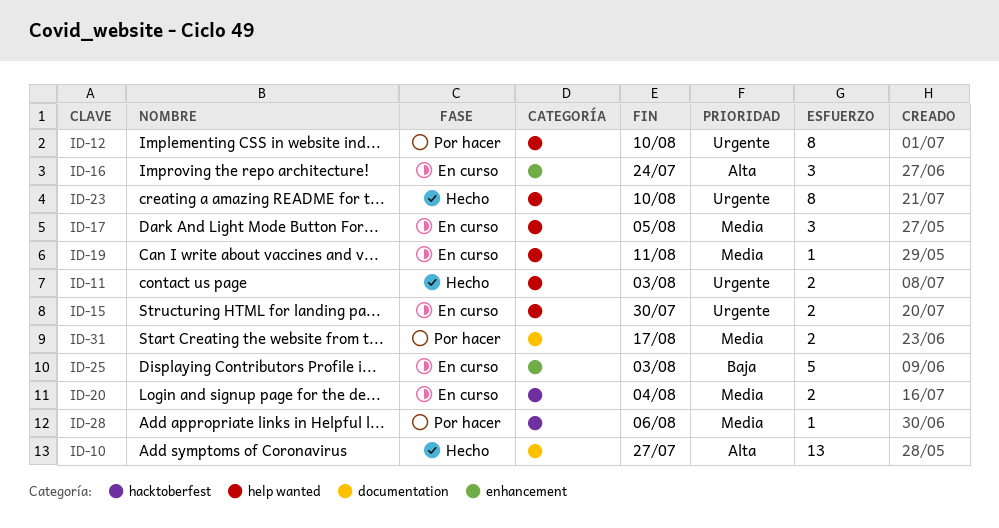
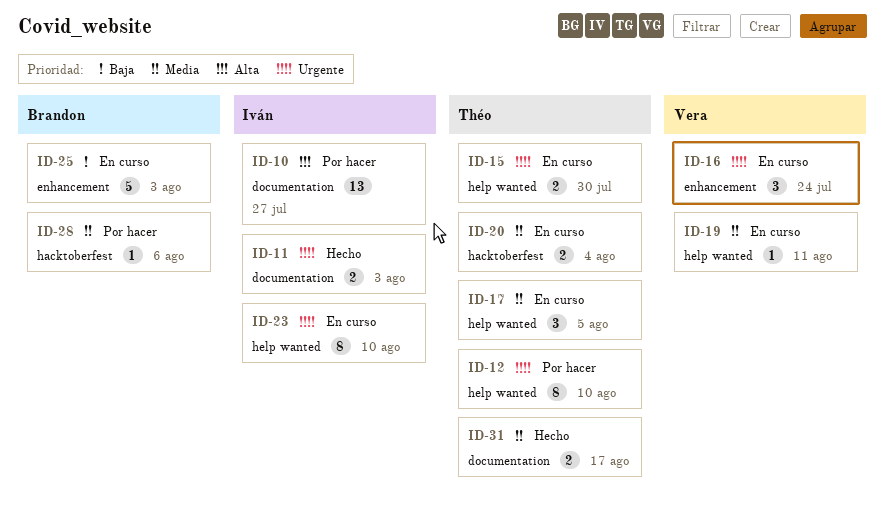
ID-10, status: Hecho -> Por hacer
ID-11, label: help wanted -> documentation
ID-16, priority: Alta -> Urgente
ID-23, status: Hecho -> En curso
ID-31, status: Por hacer -> Hecho

